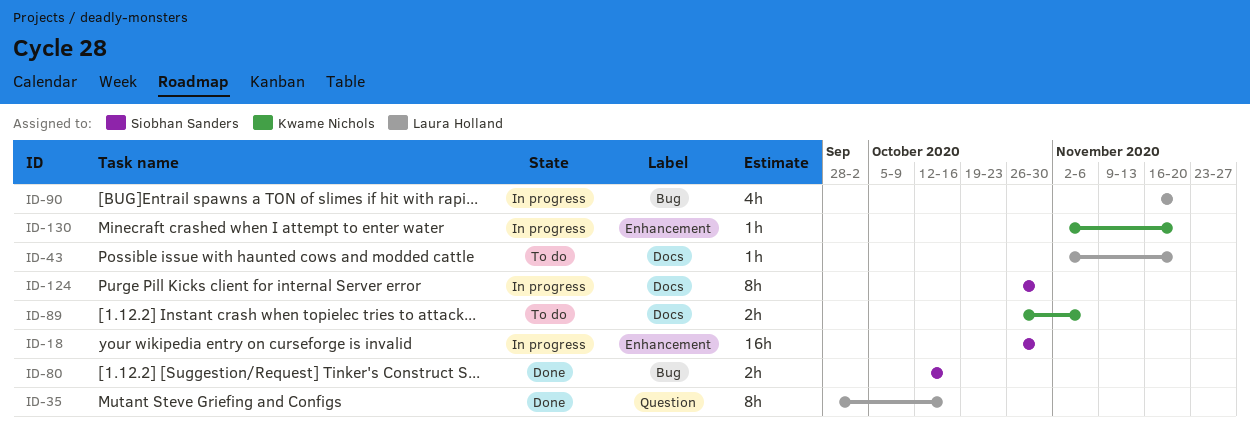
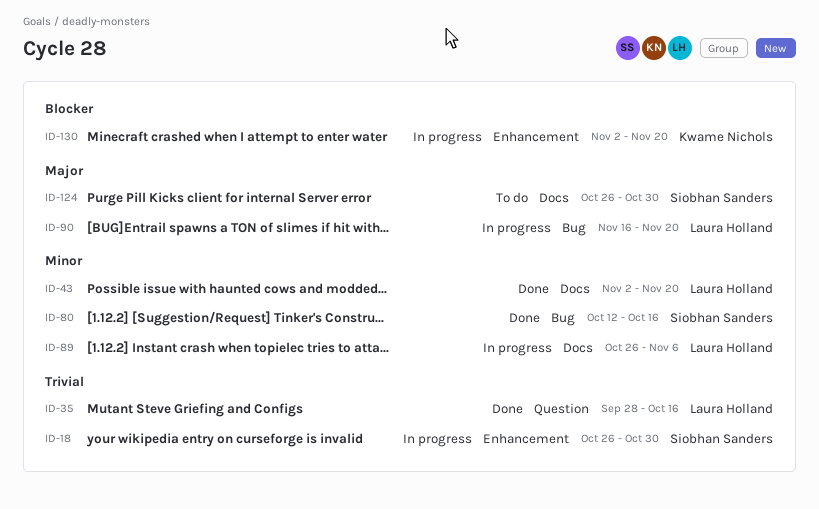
ID-43, status: To do -> Done
ID-89, status: To do -> In progress
ID-89, owner: Kwame Nichols -> Laura Holland
ID-124, status: In progress -> To do

